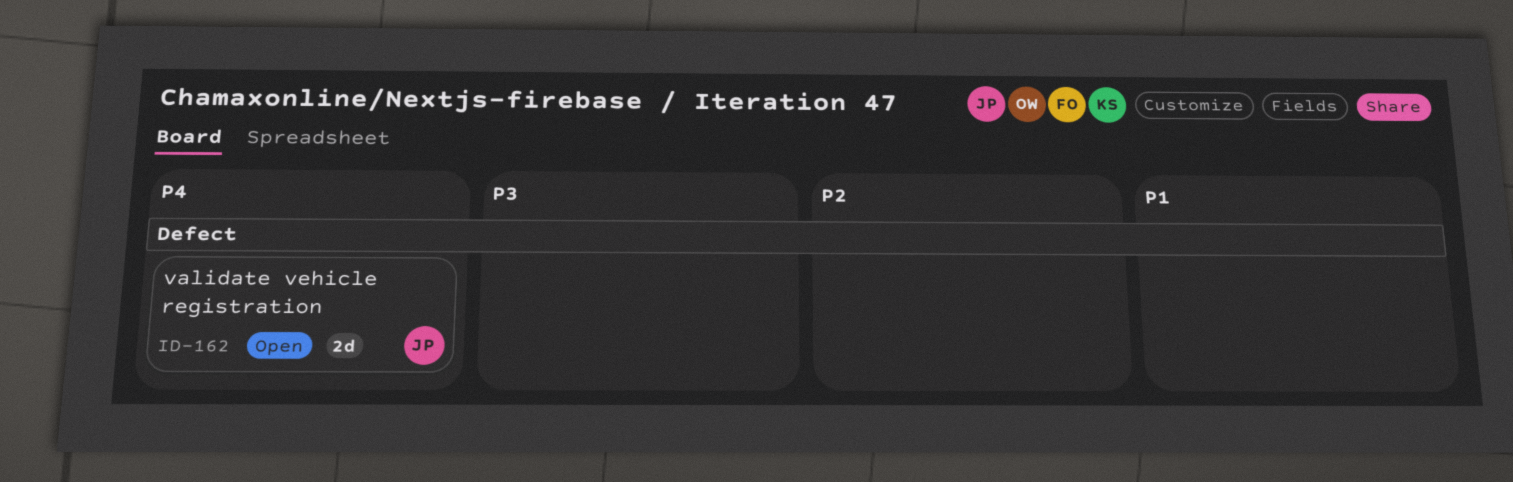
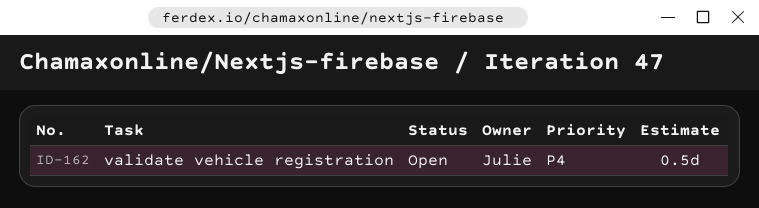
ID-162, estimate: 2d -> 0.5d

